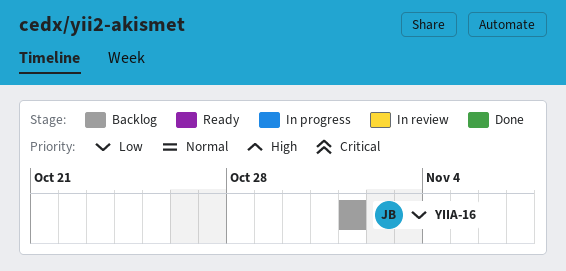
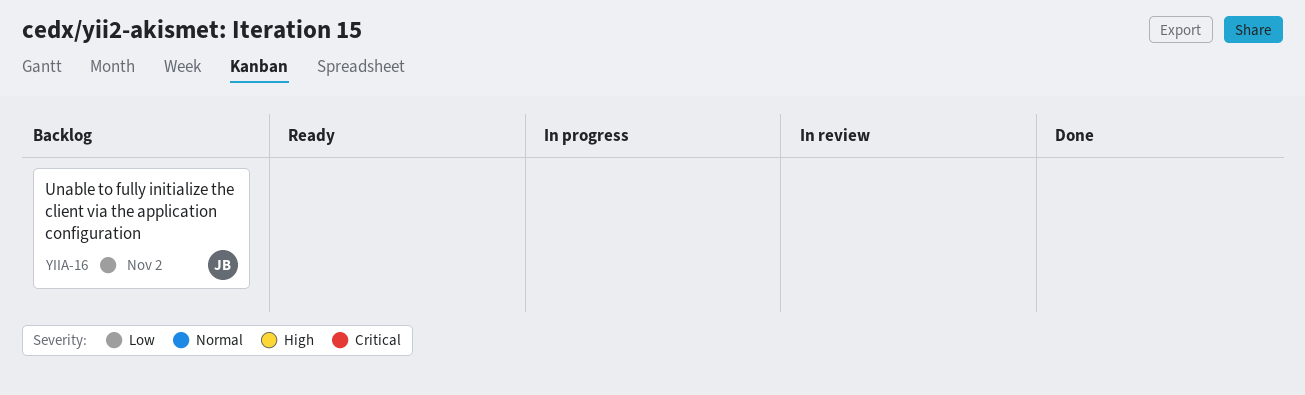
YIIA-16, due: Nov 1 -> Nov 2

